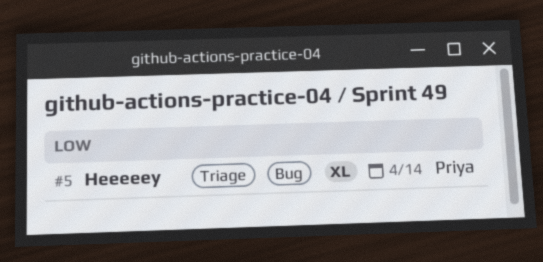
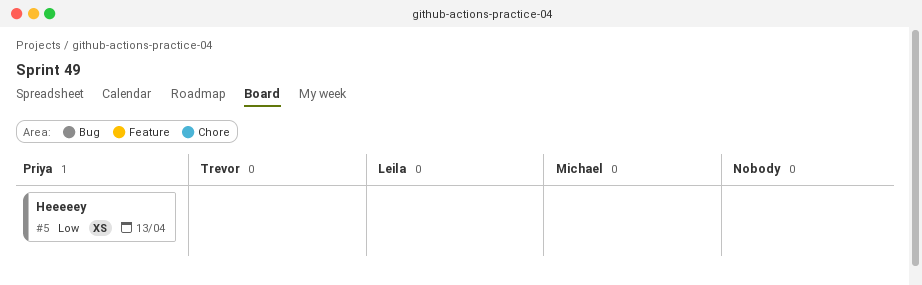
#5, estimate: XL -> XS
#5, due: Apr 14 -> Apr 13

